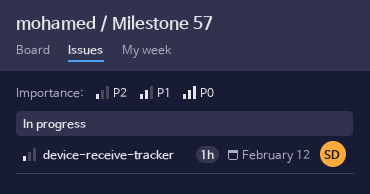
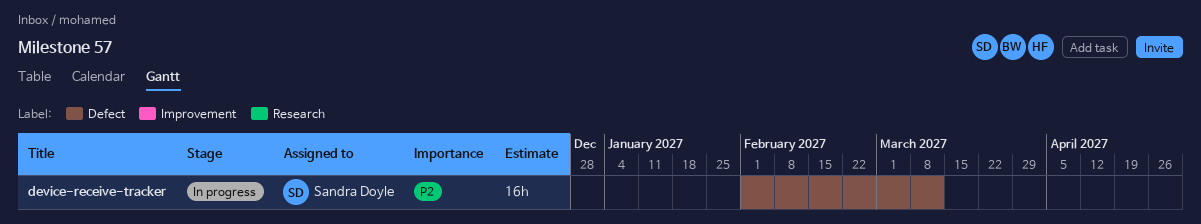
device-receive-tracker, estimate: 1h -> 16h
device-receive-tracker, due: Feb 12 -> Mar 12

